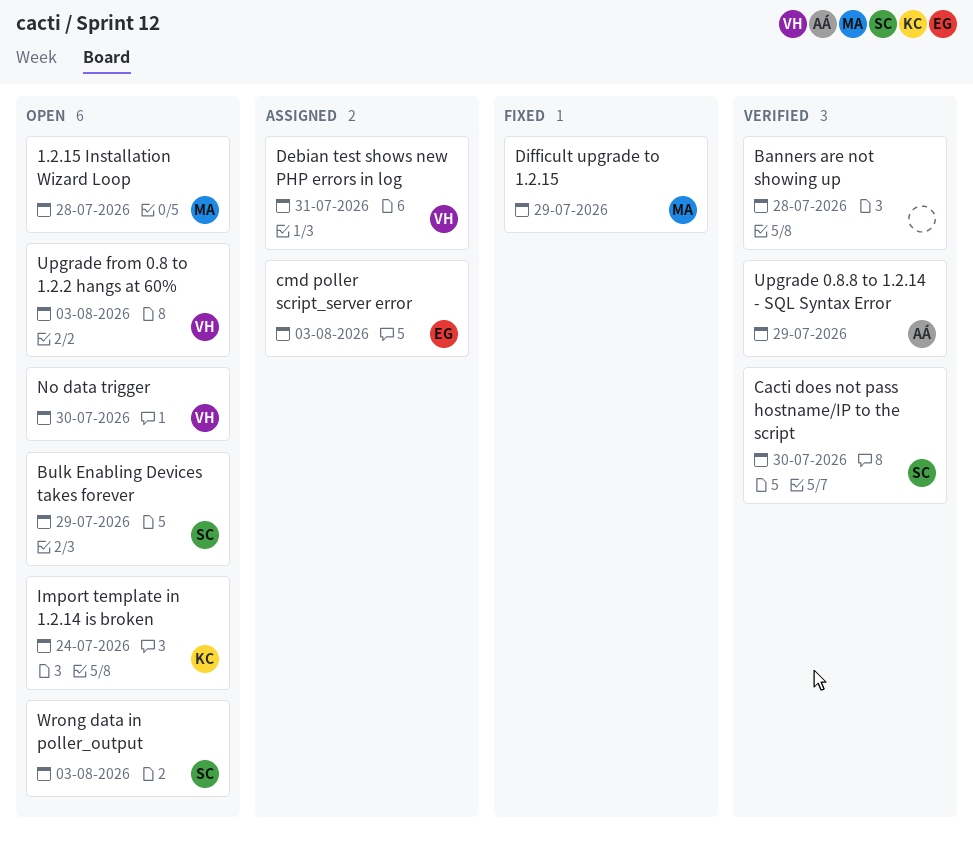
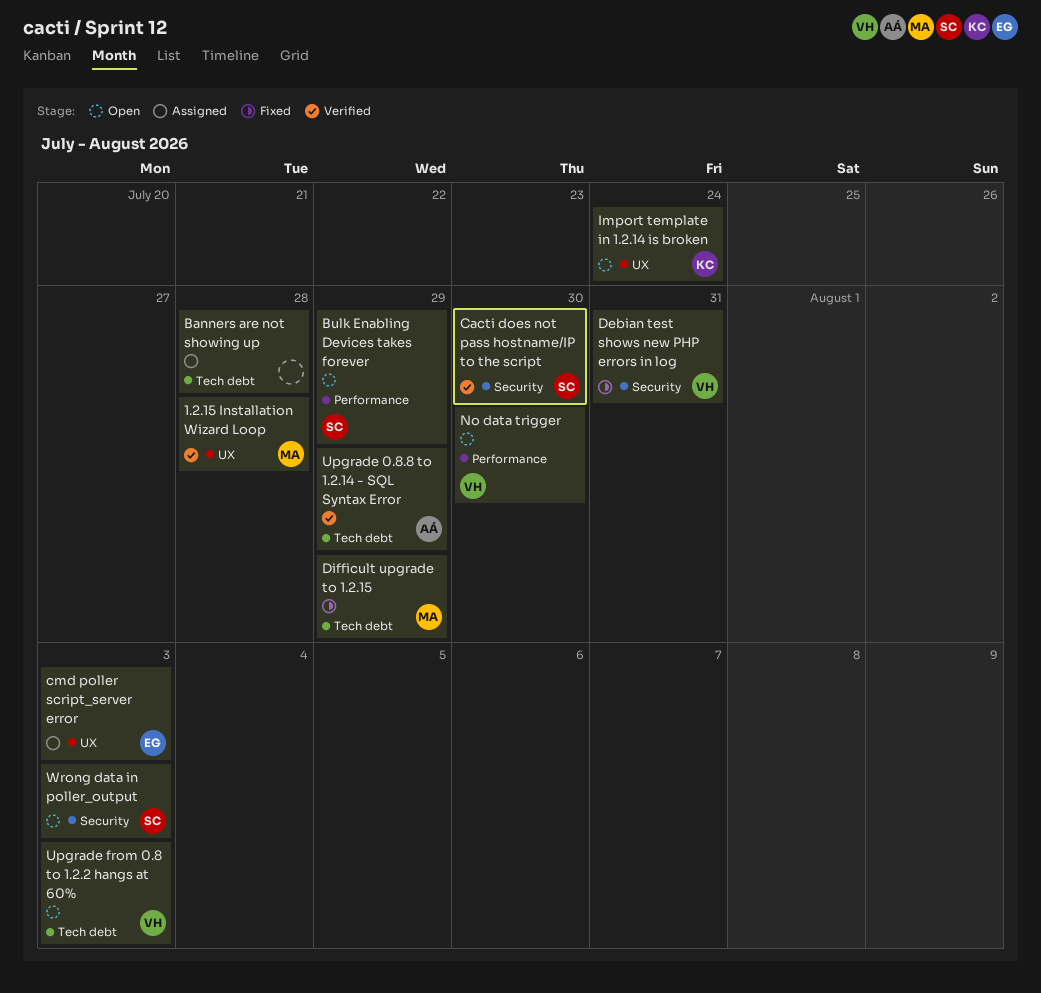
1.2.15 Installation Wizard Loop, status: Open -> Verified
Banners are not showing up, status: Verified -> Assigned
Debian test shows new PHP errors in log, status: Assigned -> Fixed

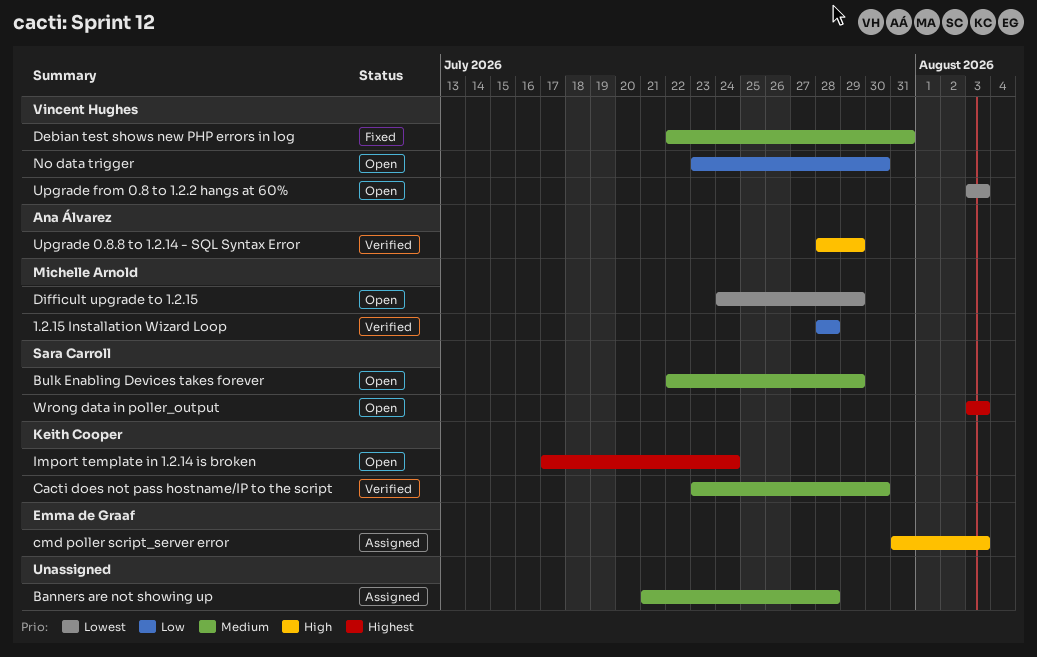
Cacti does not pass hostname/IP to the script, owner: Sara Carroll -> Keith Cooper
Difficult upgrade to 1.2.15, status: Fixed -> Open

